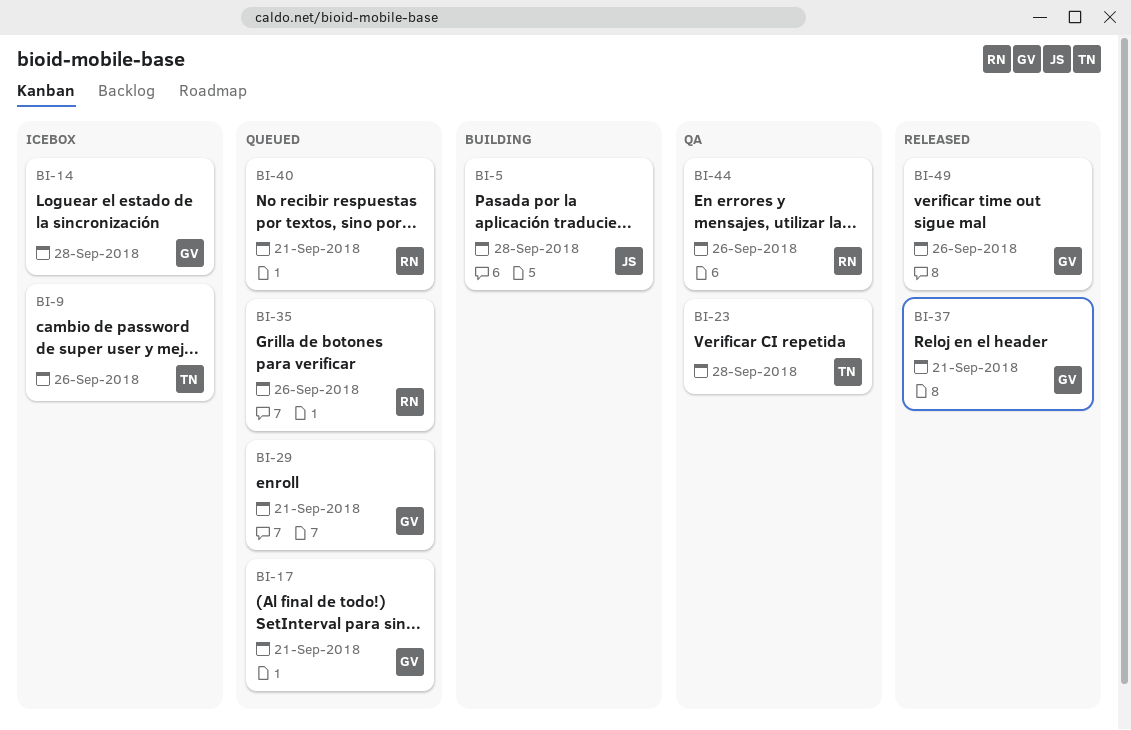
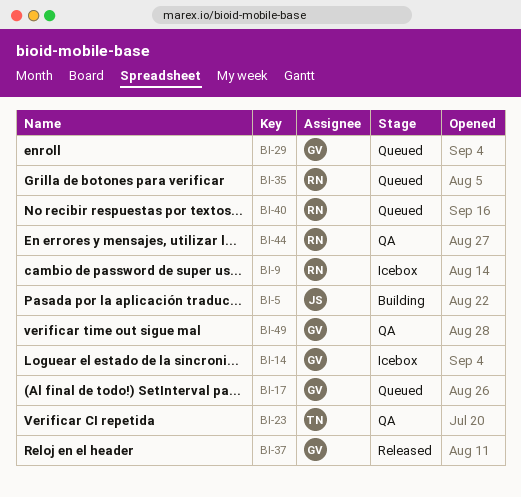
BI-9, owner: TN -> RN
BI-49, status: Released -> QA

